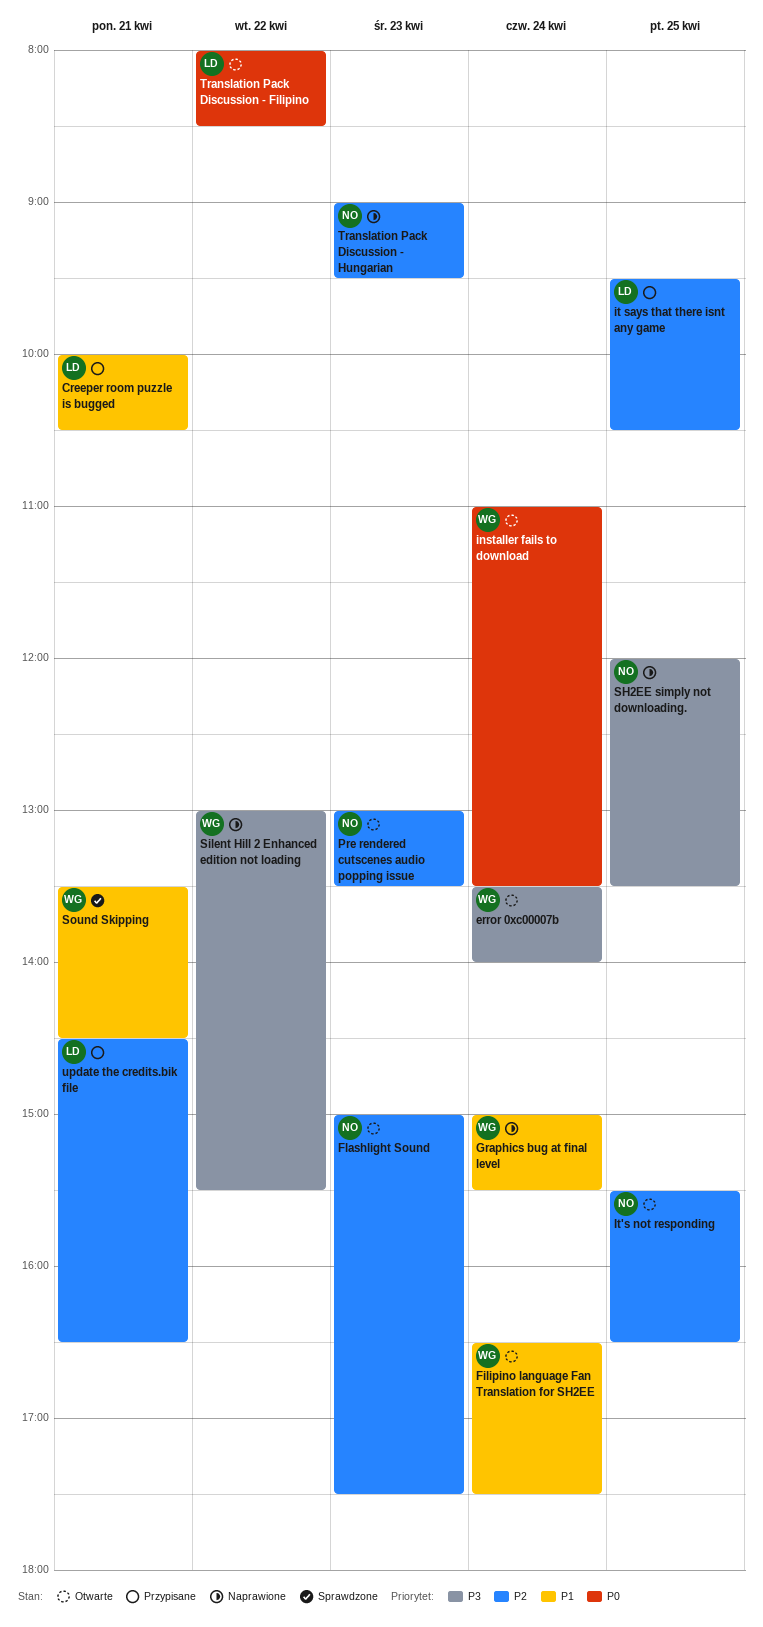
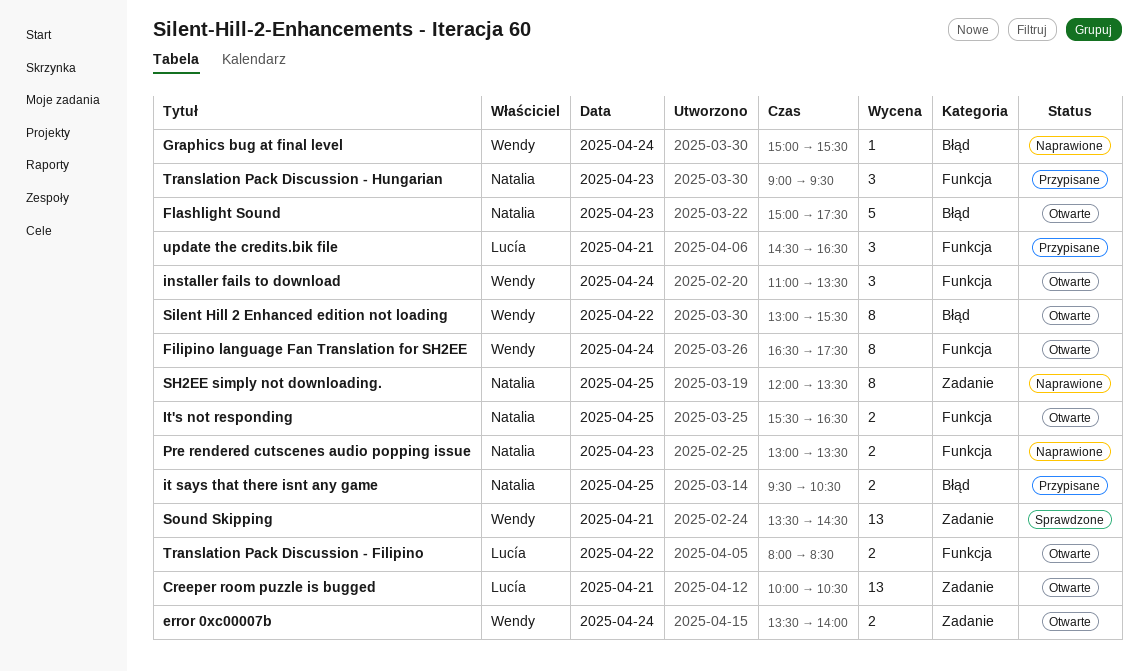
Creeper room puzzle is bugged, status: Przypisane -> Otwarte
it says that there isnt any game, owner: Lucía -> Natalia
Pre rendered cutscenes audio popping issue, status: Otwarte -> Naprawione
Silent Hill 2 Enhanced edition not loading, status: Naprawione -> Otwarte
Translation Pack Discussion - Hungarian, status: Naprawione -> Przypisane

